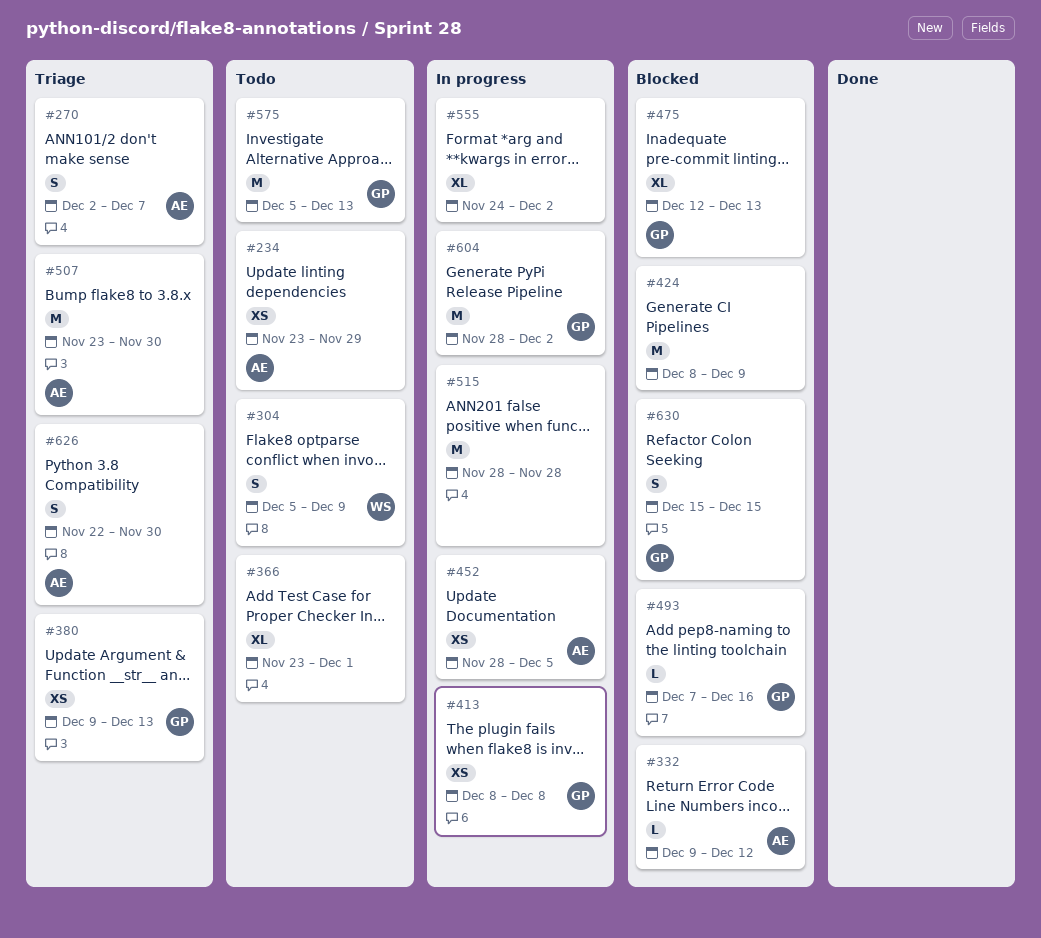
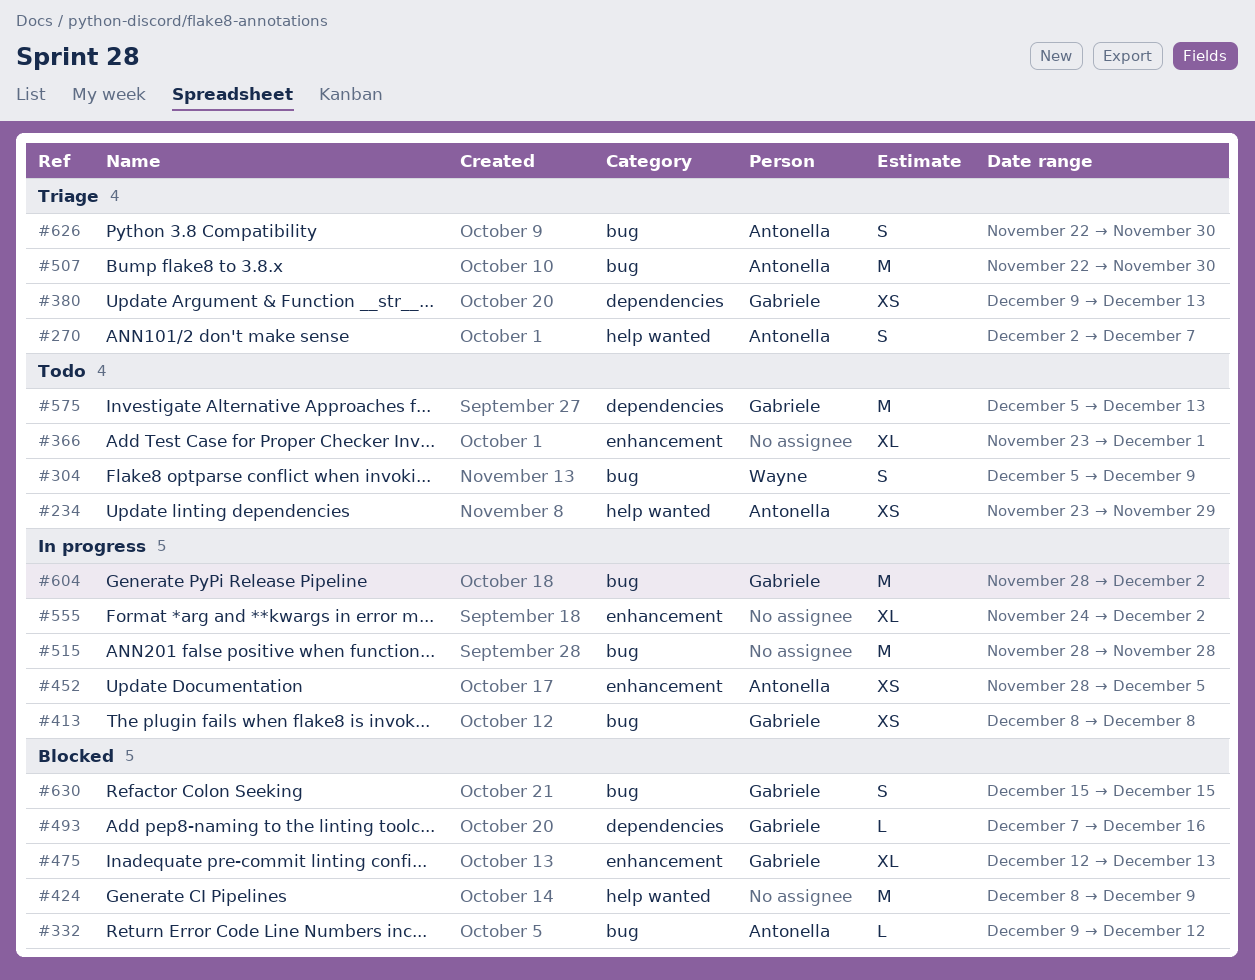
#507, start: Nov 23 -> Nov 22

